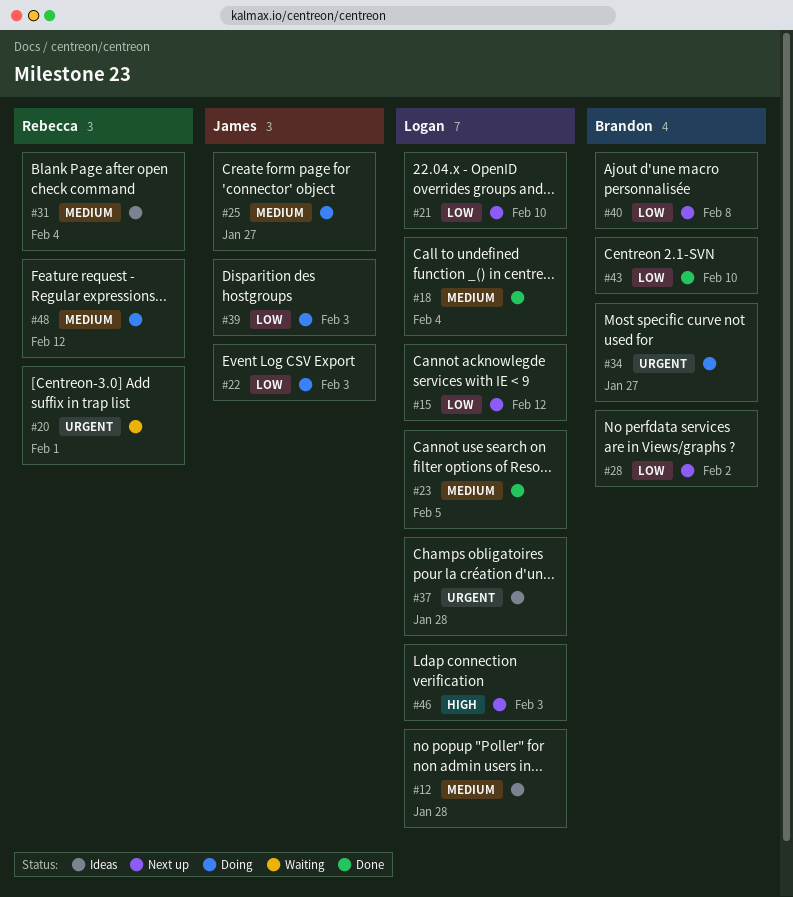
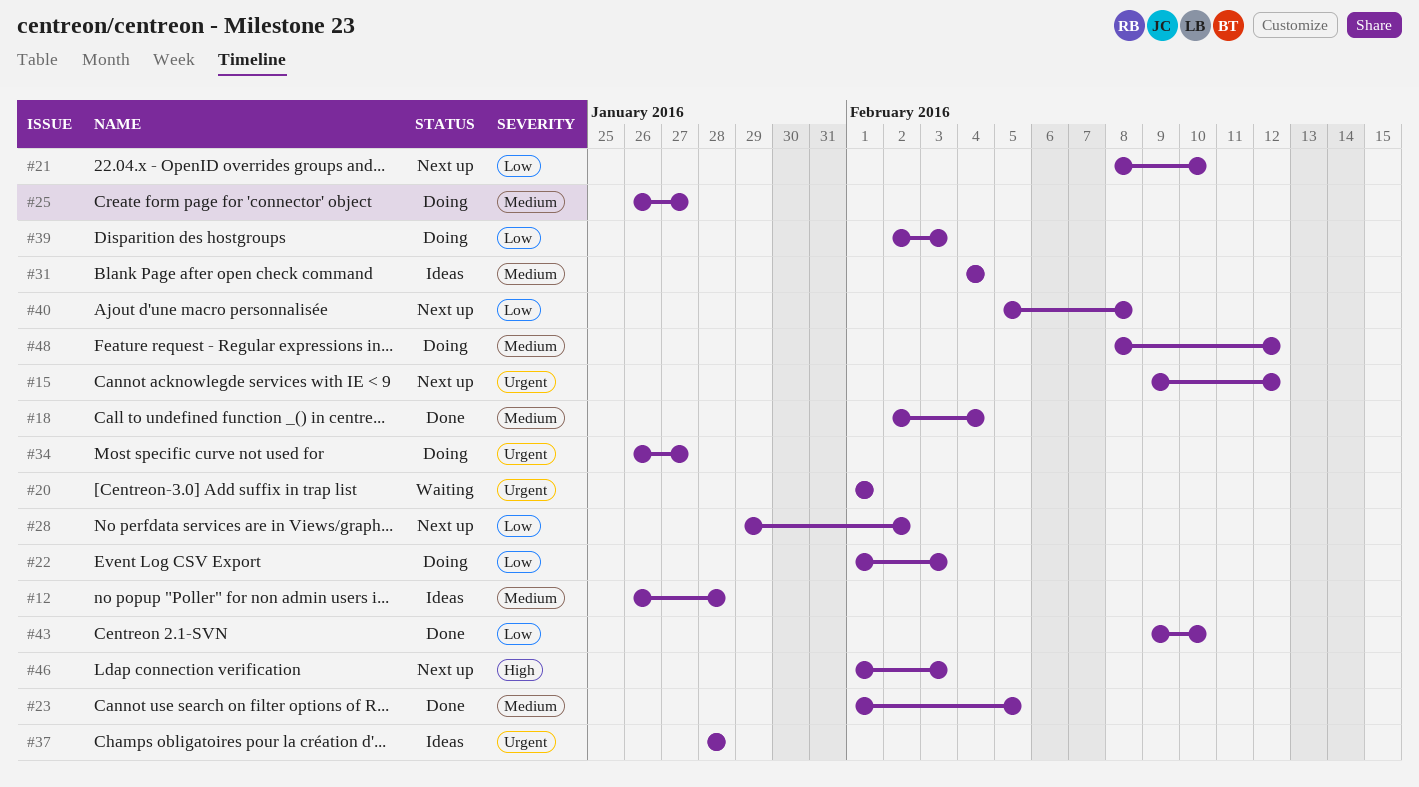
#15, priority: Low -> Urgent

